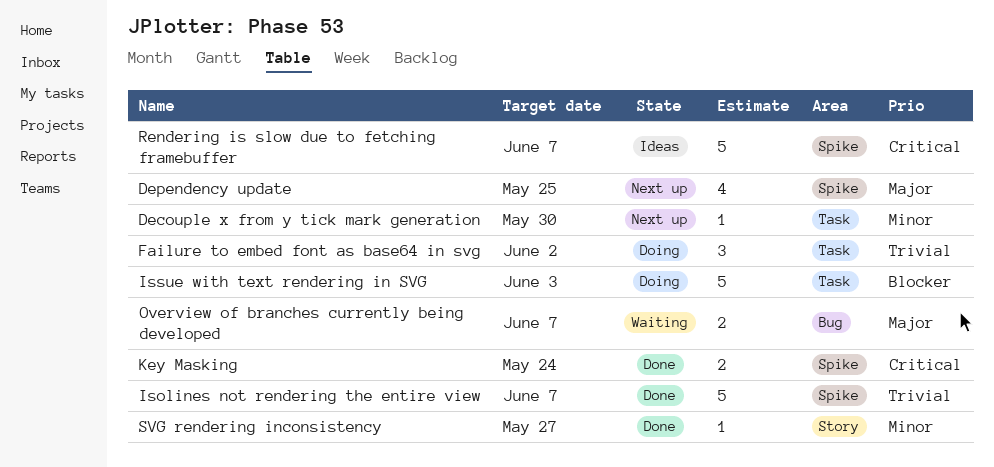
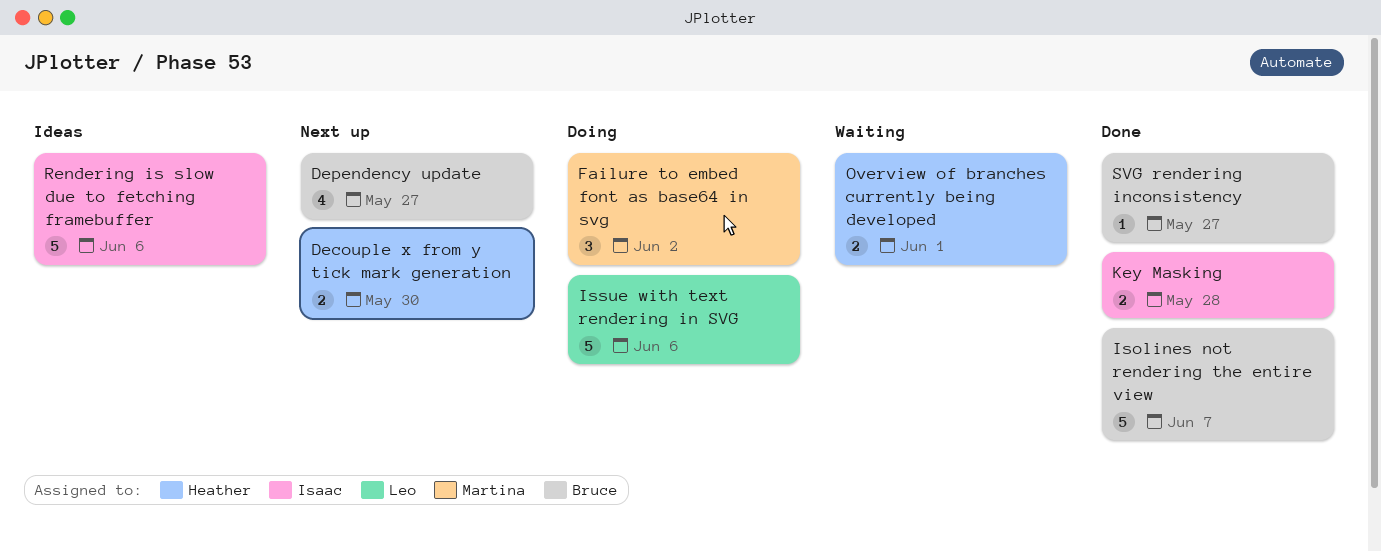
Decouple x from y tick mark generation, estimate: 1 -> 2
Dependency update, due: May 25 -> May 27
Issue with text rendering in SVG, due: Jun 3 -> Jun 6
Key Masking, due: May 24 -> May 28
Overview of branches currently being developed, due: Jun 7 -> Jun 1
Rendering is slow due to fetching framebuffer, due: Jun 7 -> Jun 6

